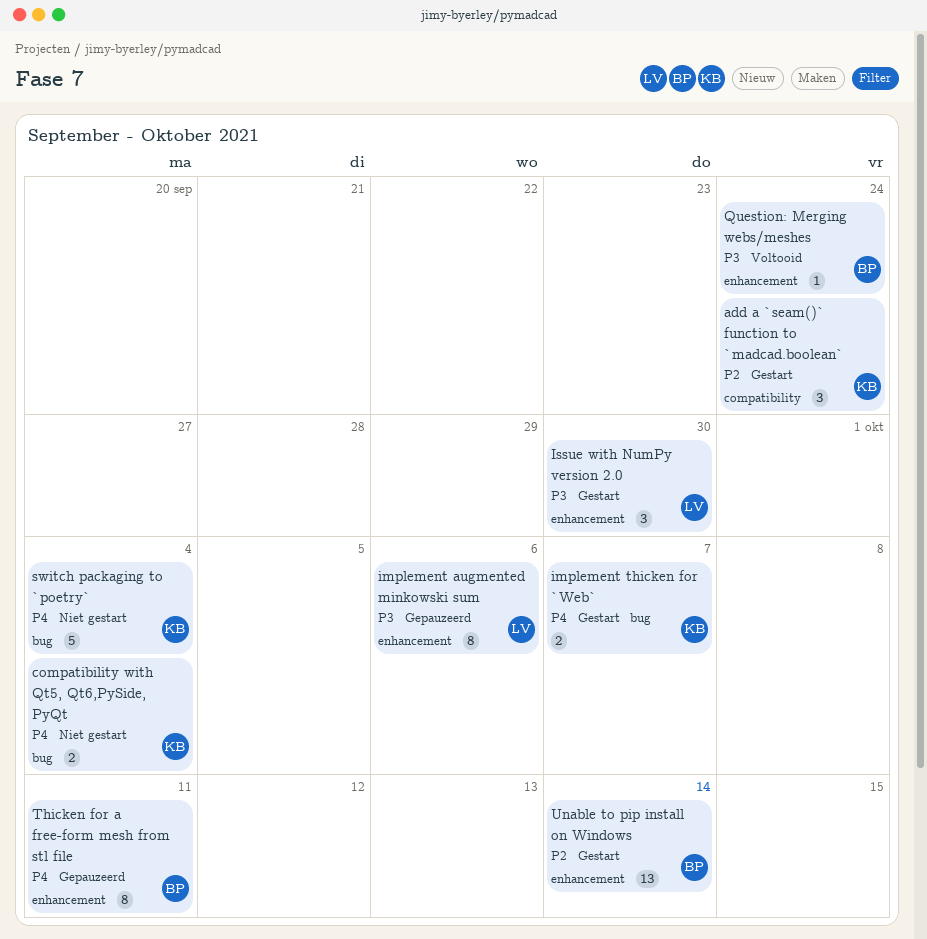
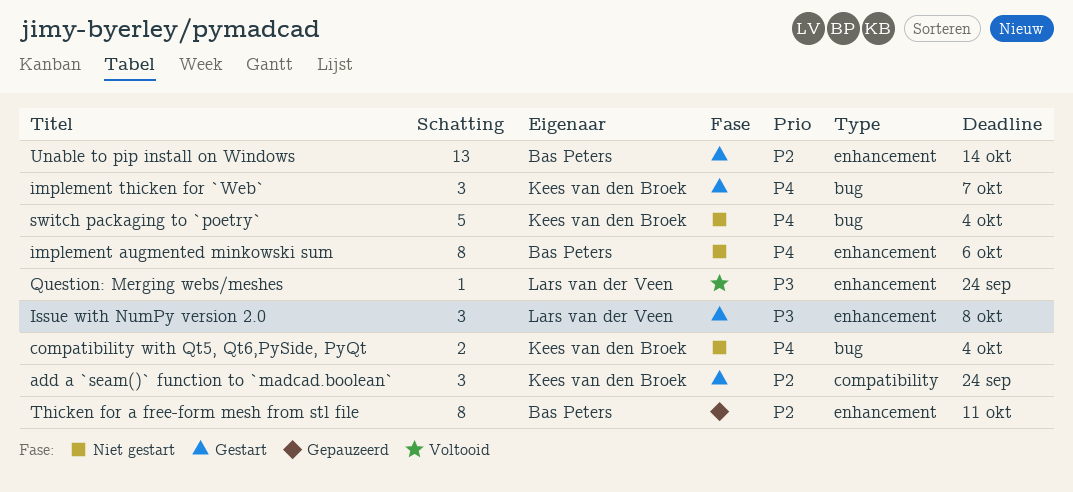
implement augmented minkowski sum, status: Gepauzeerd -> Niet gestart
implement augmented minkowski sum, owner: Lars van der Veen -> Bas Peters
implement augmented minkowski sum, priority: P3 -> P4
implement thicken for `Web`, estimate: 2 -> 3
Issue with NumPy version 2.0, due: Sep 30 -> Oct 8
Question: Merging webs/meshes, owner: Bas Peters -> Lars van der Veen
Thicken for a free-form mesh from stl file, priority: P4 -> P2

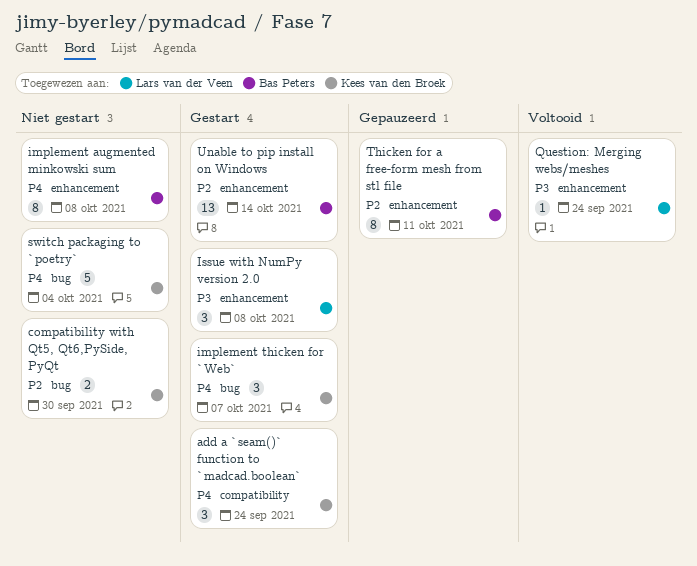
add a `seam()` function to `madcad.boolean`, priority: P2 -> P4
compatibility with Qt5, Qt6,PySide, PyQt, priority: P4 -> P2
compatibility with Qt5, Qt6,PySide, PyQt, due: Oct 4 -> Sep 30
implement augmented minkowski sum, due: Oct 6 -> Oct 8

